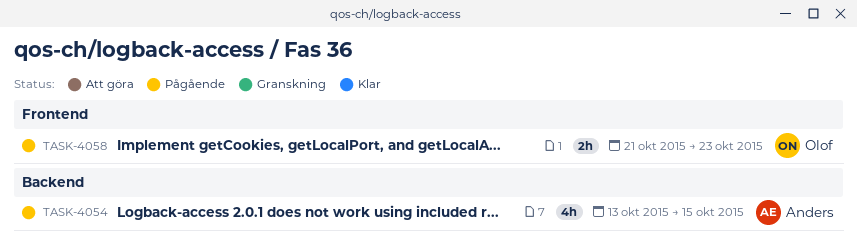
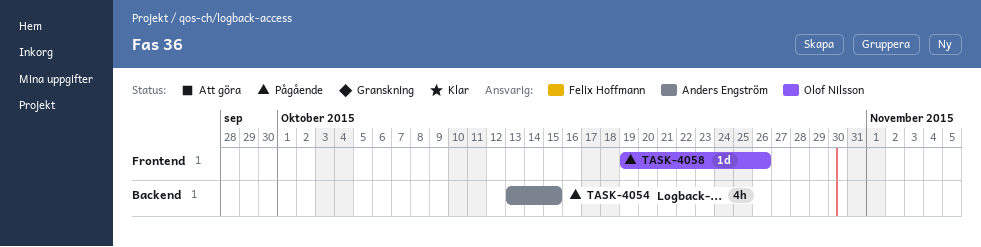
TASK-4058, estimate: 2h -> 1d
TASK-4058, start: Oct 21 -> Oct 19
TASK-4058, due: Oct 23 -> Oct 26

